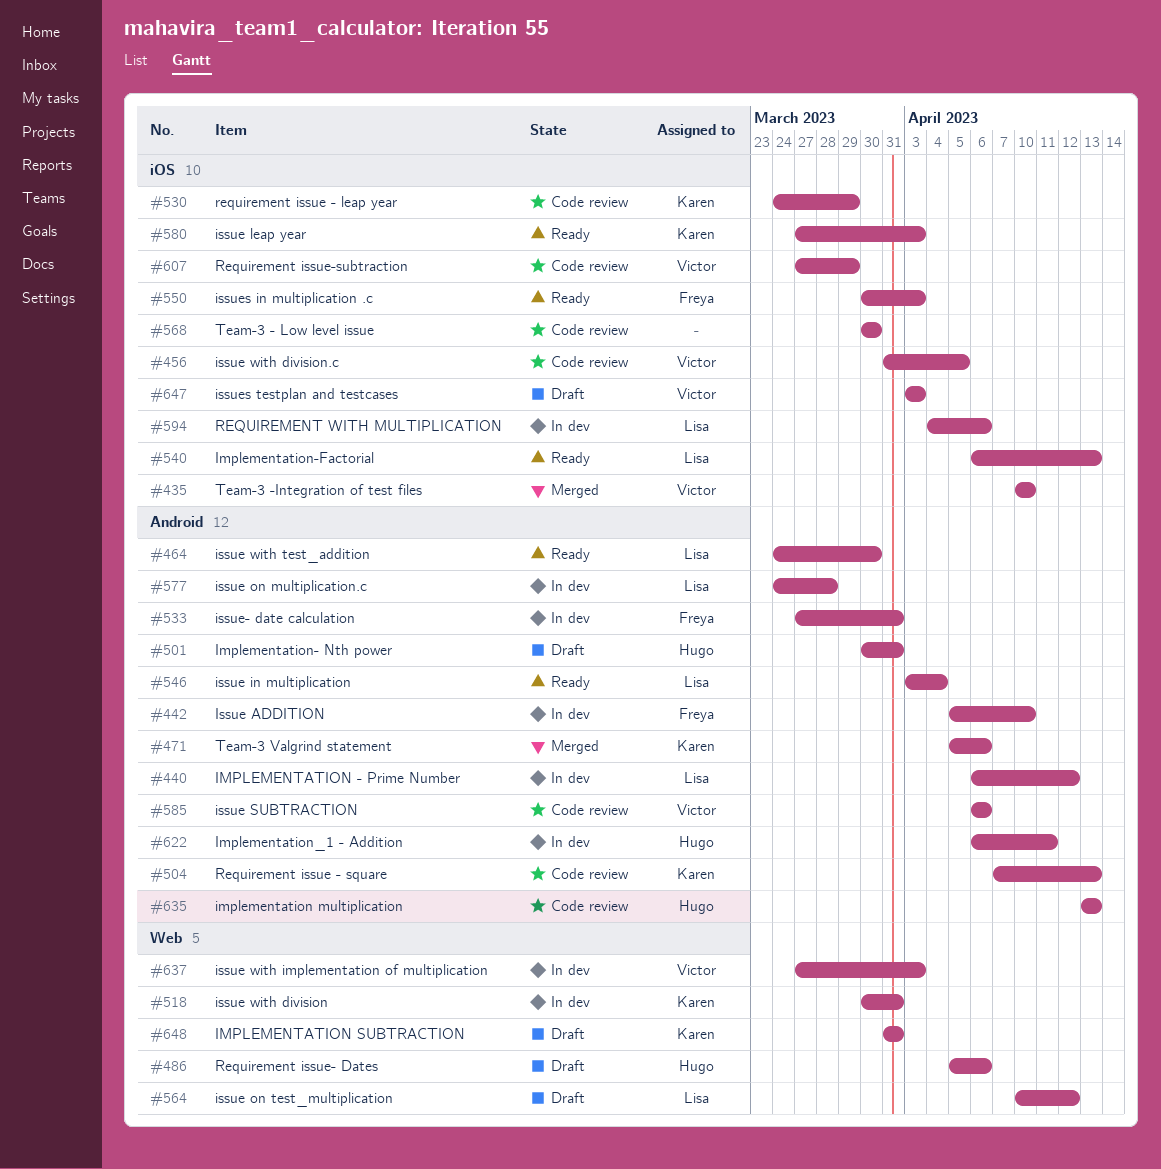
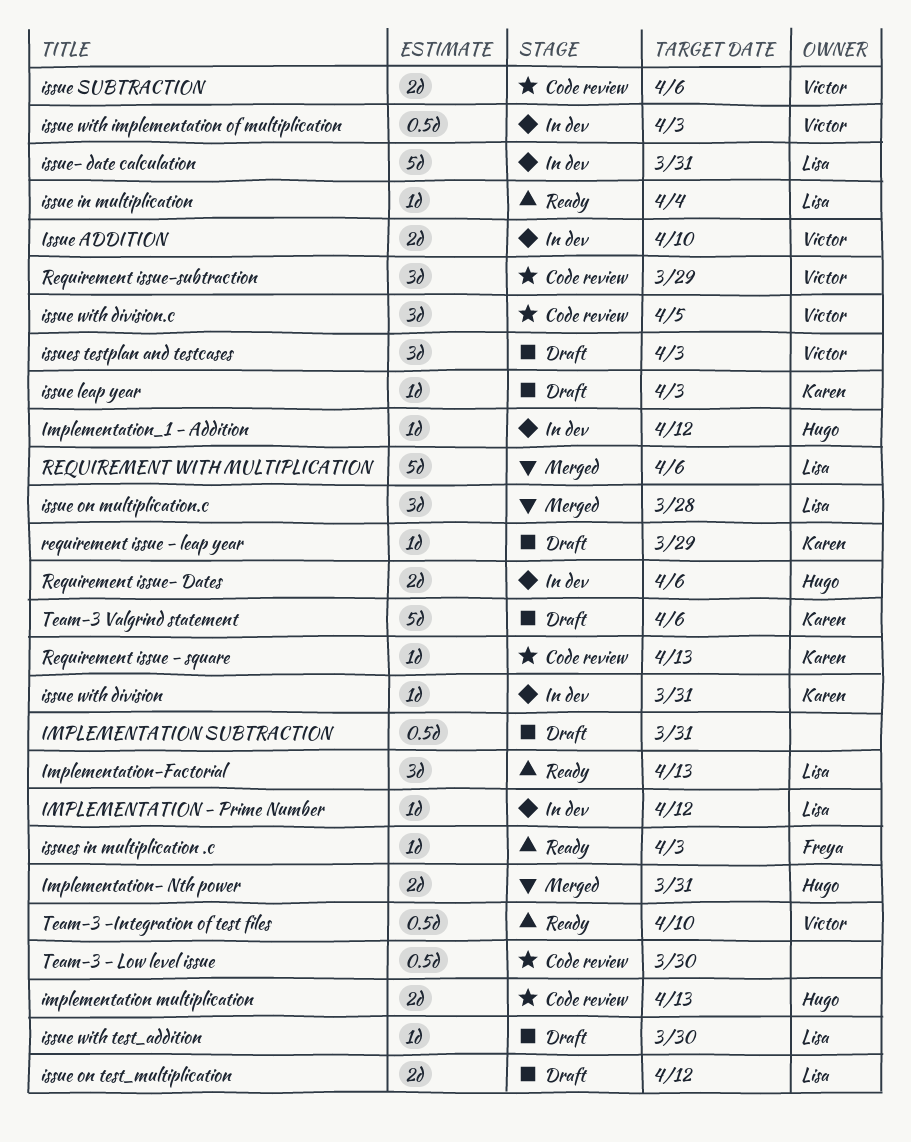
IMPLEMENTATION SUBTRACTION, owner: Karen -> none
Implementation- Nth power, status: Draft -> Merged
Implementation_1 - Addition, due: Apr 11 -> Apr 12
Issue ADDITION, owner: Freya -> Victor
issue leap year, status: Ready -> Draft
issue on multiplication.c, status: In dev -> Merged
issue with test_addition, status: Ready -> Draft
issue- date calculation, owner: Freya -> Lisa
requirement issue - leap year, status: Code review -> Draft
Requirement issue- Dates, status: Draft -> In dev
REQUIREMENT WITH MULTIPLICATION, status: In dev -> Merged
Team-3 -Integration of test files, status: Merged -> Ready
Team-3 Valgrind statement, status: Merged -> Draft

